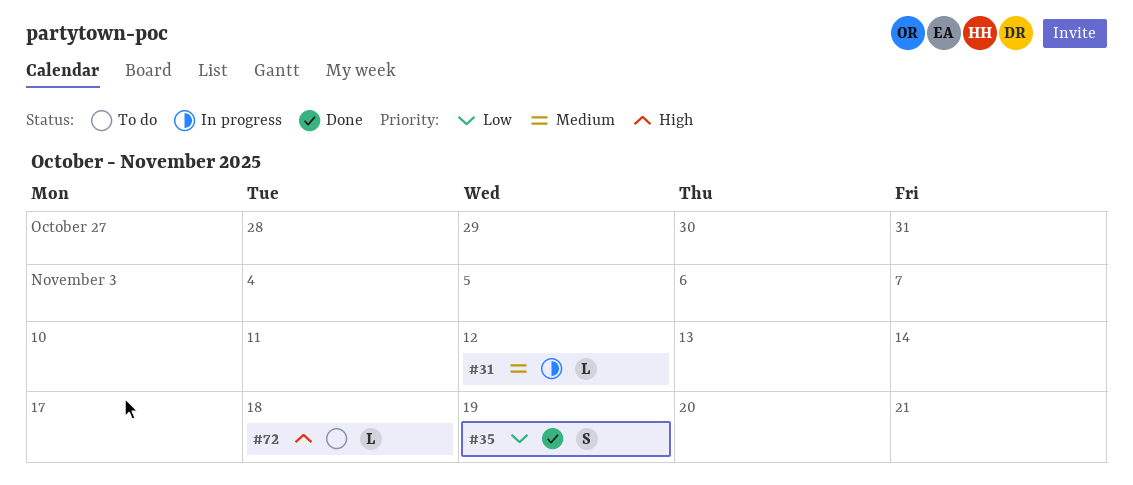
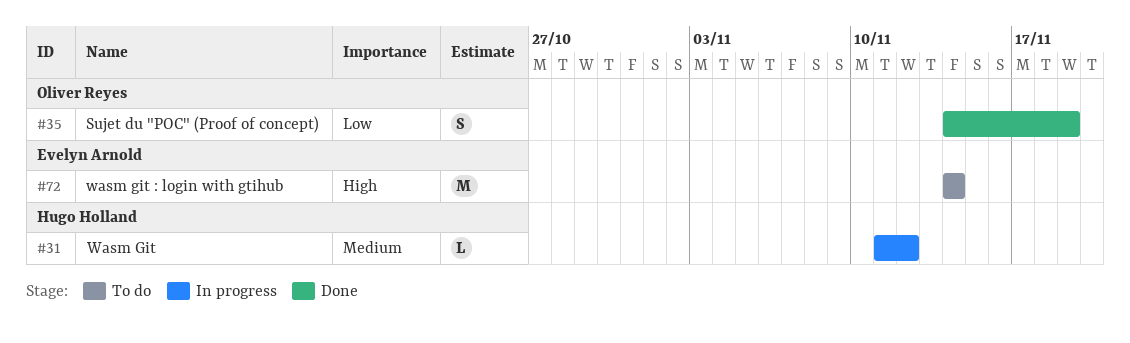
#72, estimate: L -> M
#72, due: Nov 18 -> Nov 14

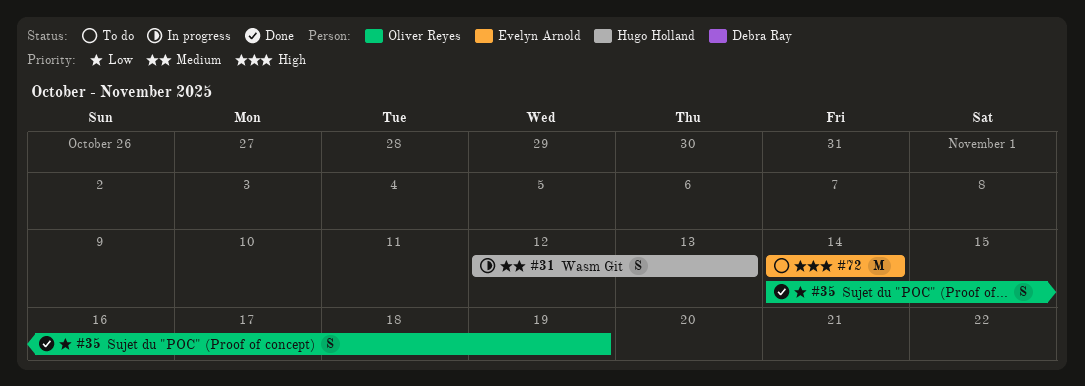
#31, estimate: L -> S
#31, start: Nov 11 -> Nov 12
#31, due: Nov 12 -> Nov 13

